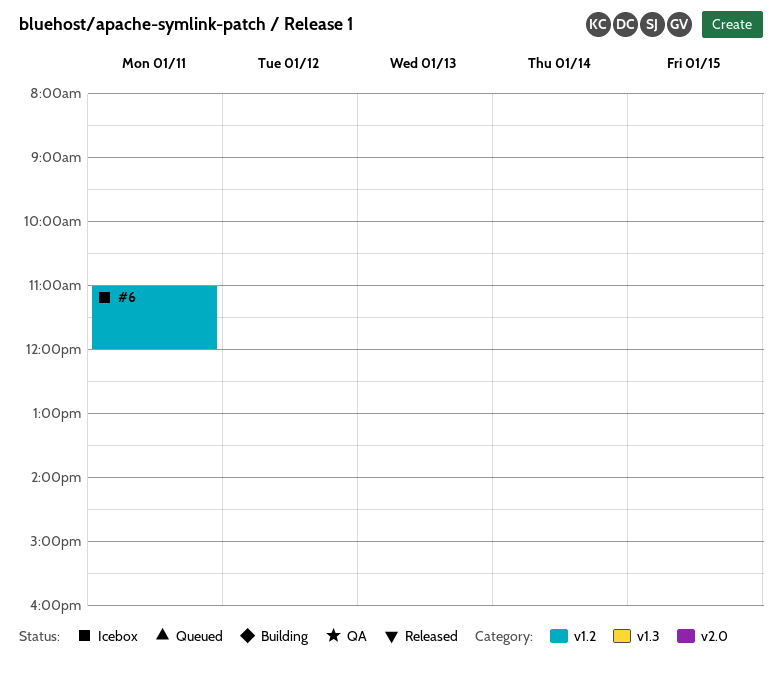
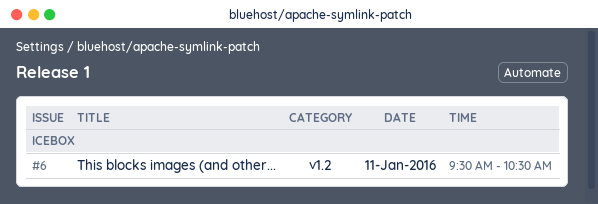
#6, begins: 11:00 -> 09:30
#6, ends: 12:00 -> 10:30

